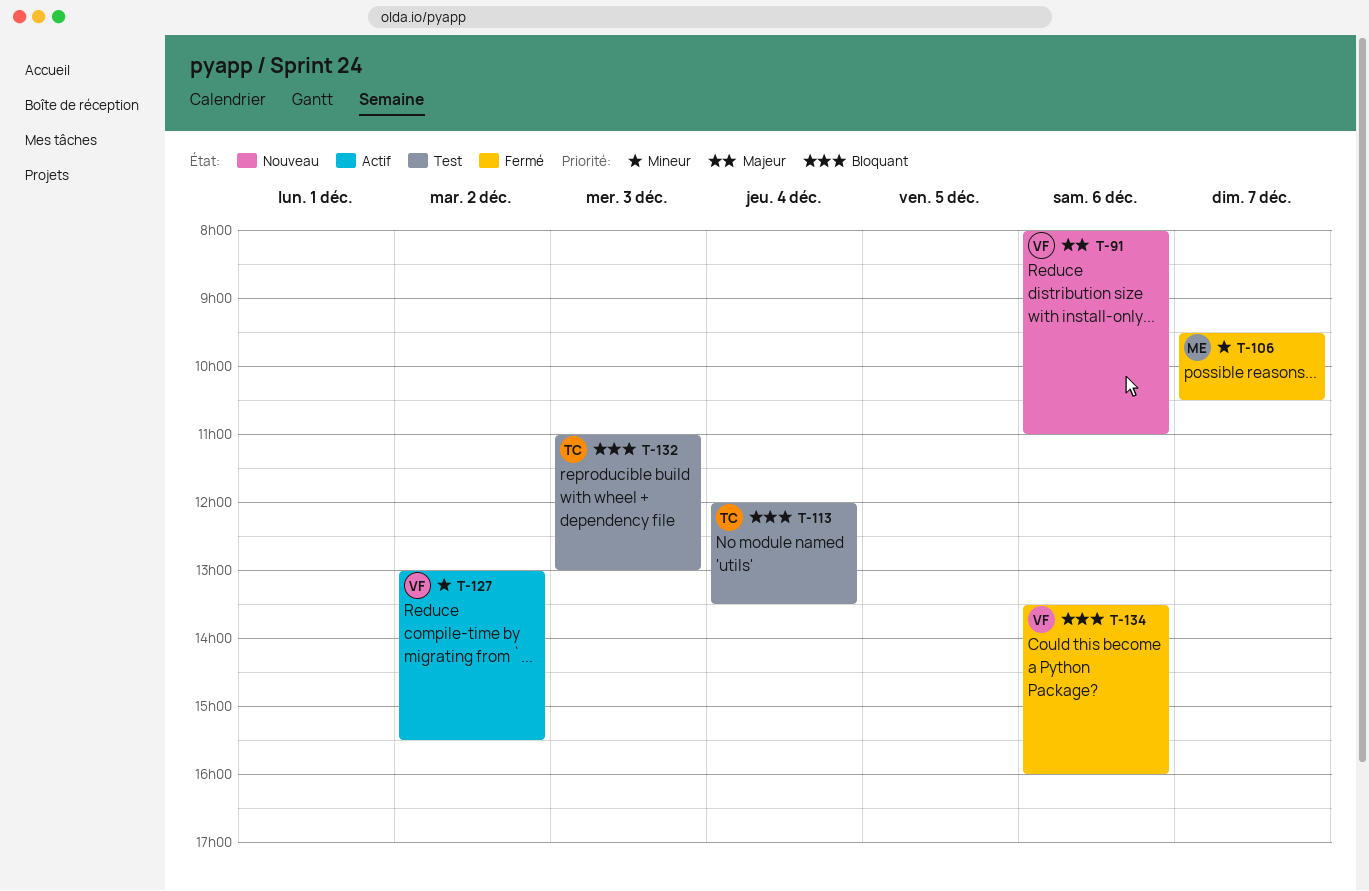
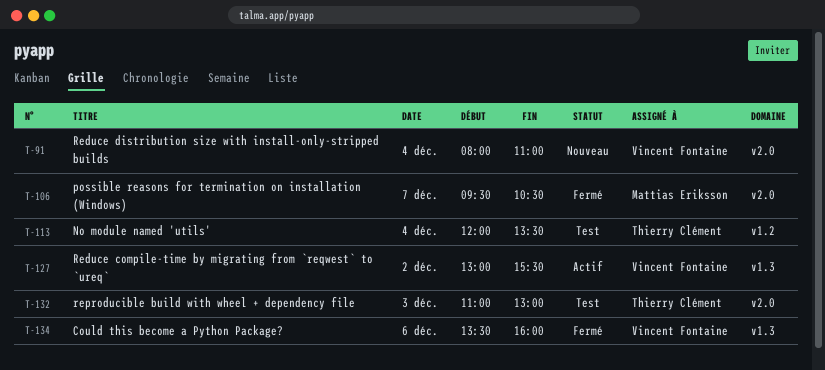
T-91, day: Dec 6 -> Dec 4

